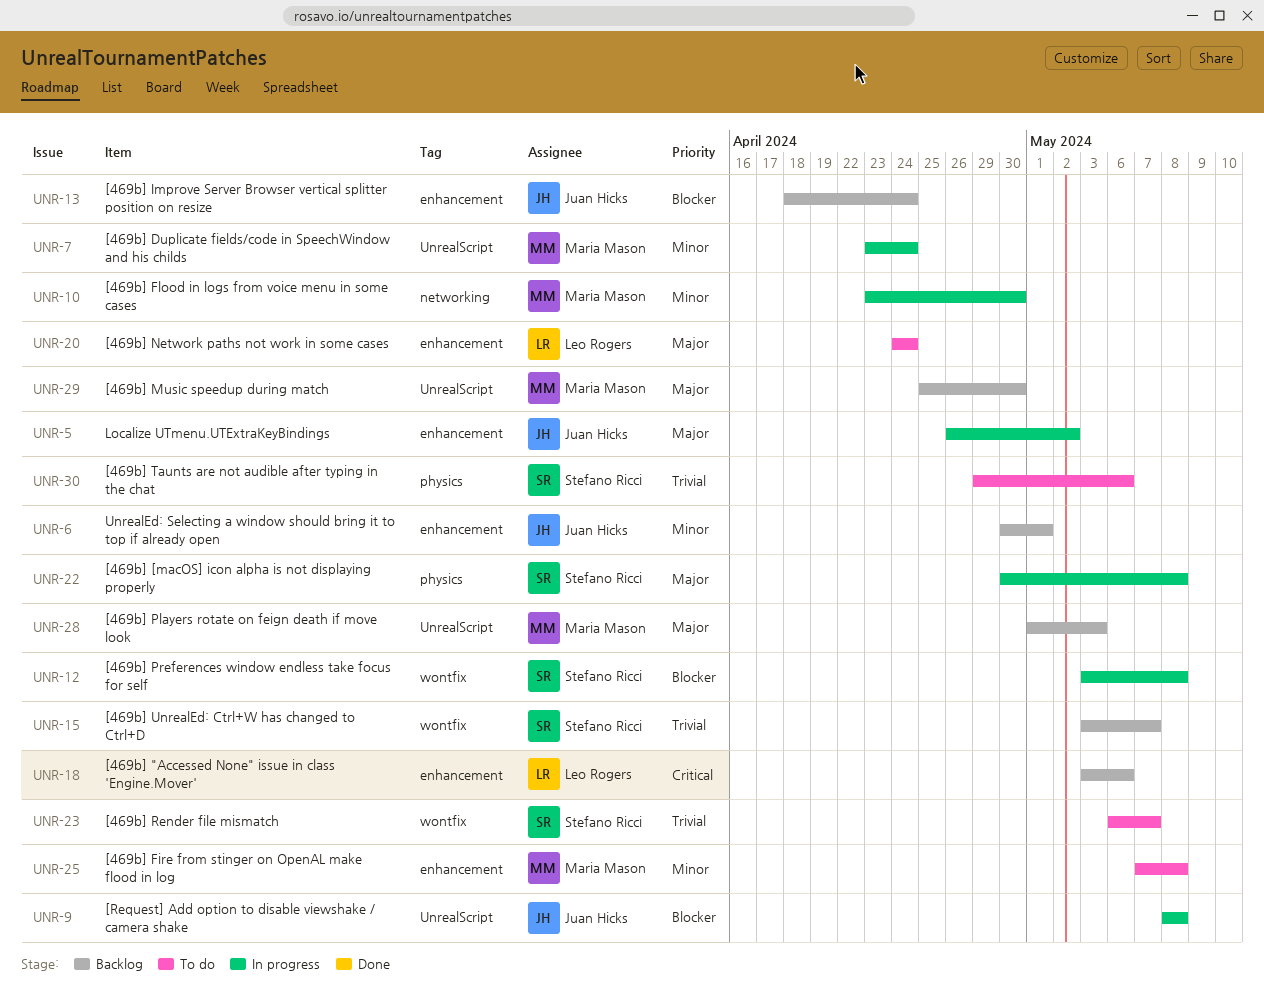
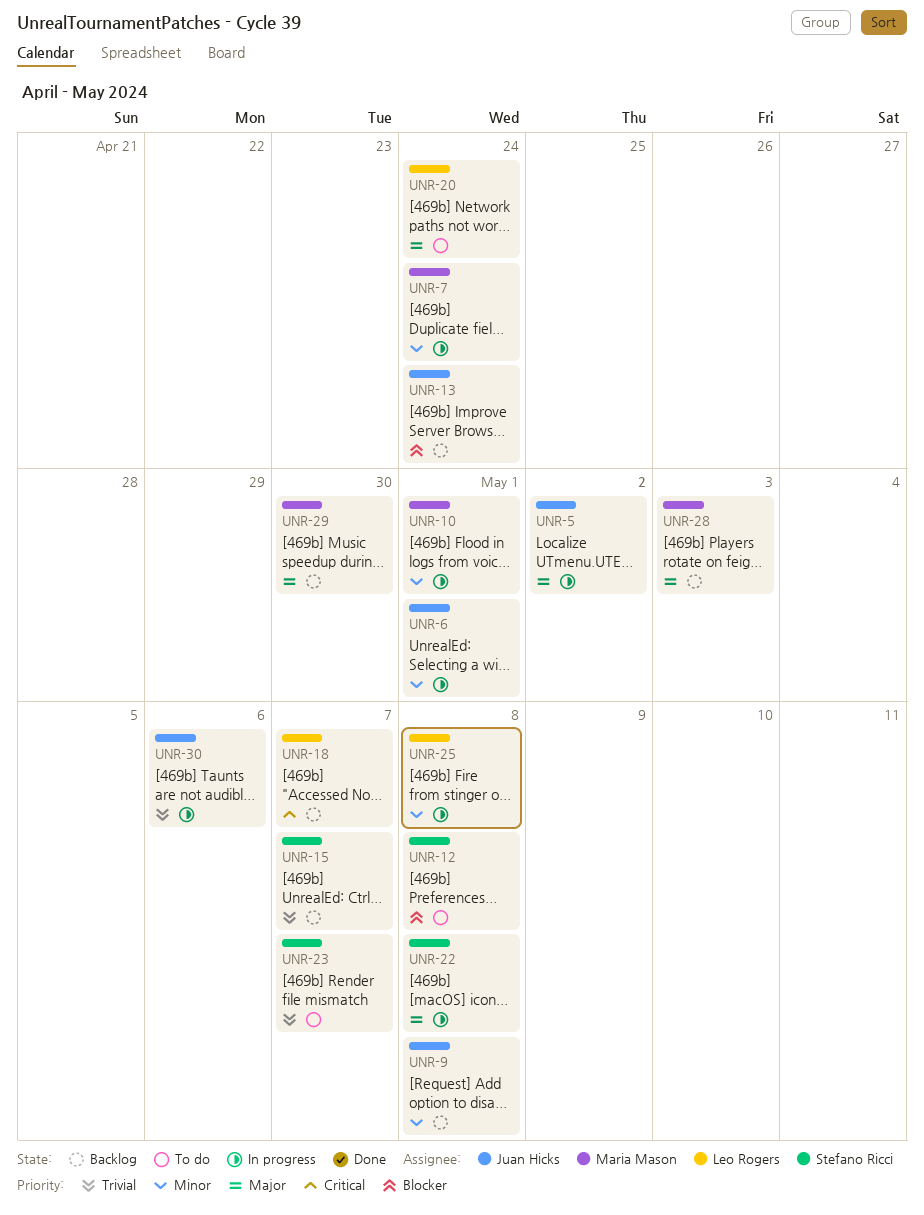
UNR-6, status: Backlog -> In progress
UNR-9, status: In progress -> Backlog
UNR-9, priority: Blocker -> Minor
UNR-10, due: Apr 30 -> May 1
UNR-12, status: In progress -> To do
UNR-18, due: May 6 -> May 7
UNR-25, status: To do -> In progress
UNR-25, owner: Maria Mason -> Leo Rogers
UNR-30, status: To do -> In progress
UNR-30, owner: Stefano Ricci -> Juan Hicks

